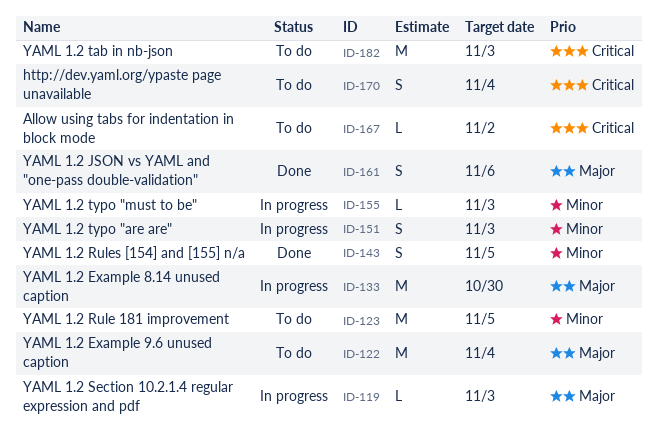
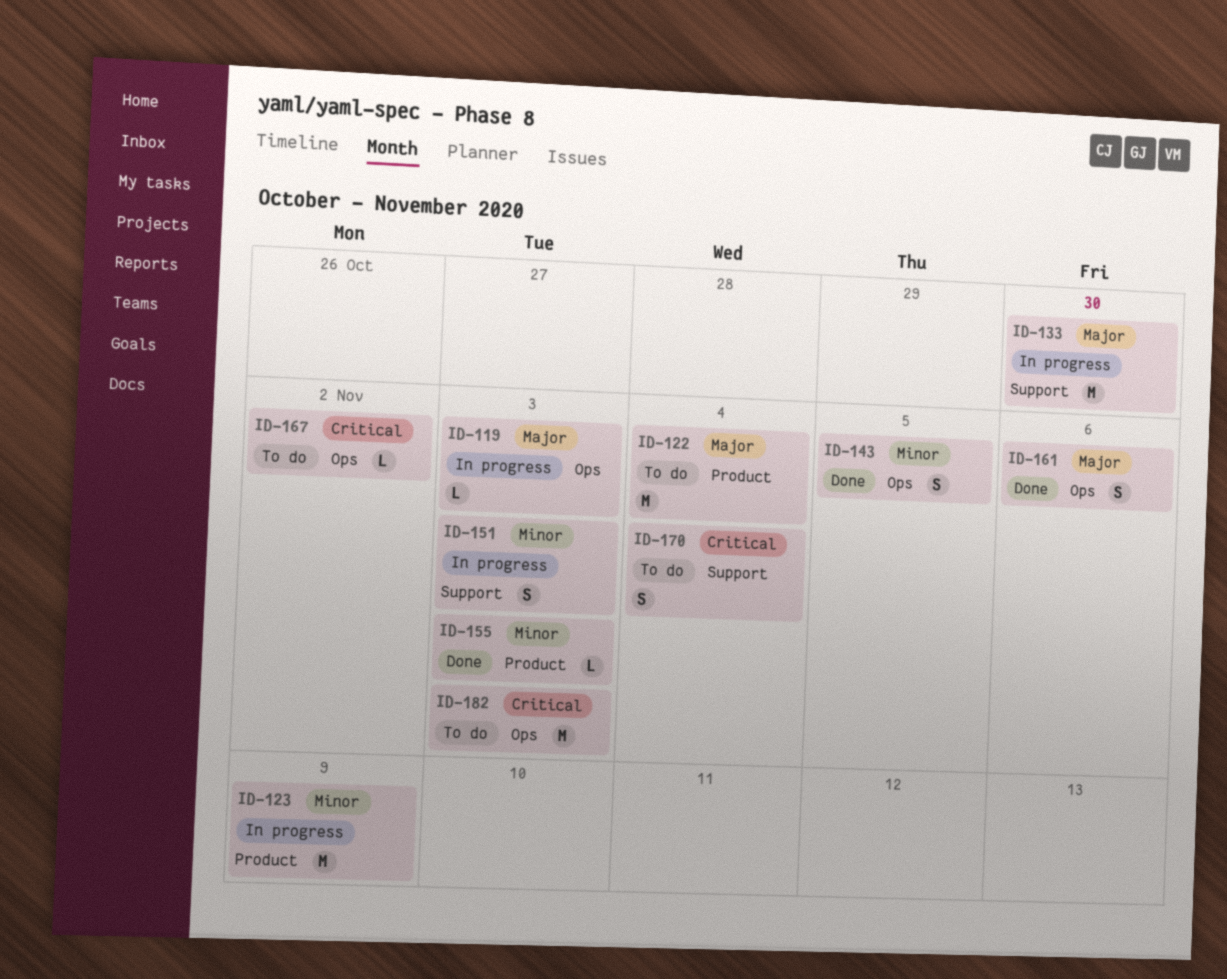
ID-123, status: To do -> In progress
ID-123, due: Nov 5 -> Nov 9
ID-155, status: In progress -> Done

